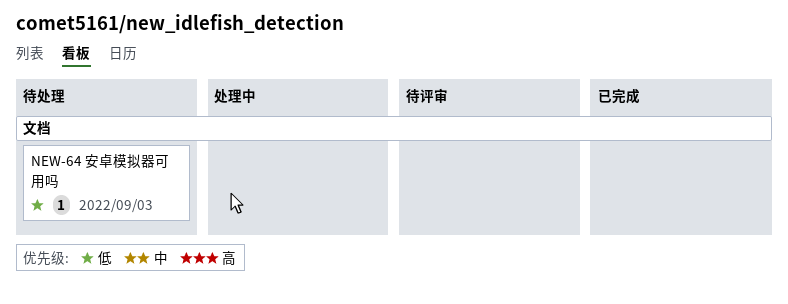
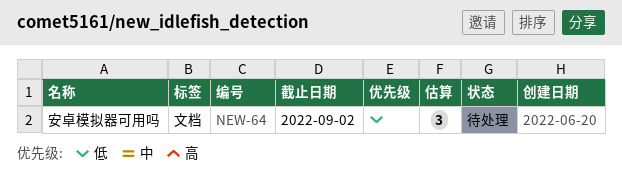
NEW-64, estimate: 1 -> 3
NEW-64, due: Sep 3 -> Sep 2

